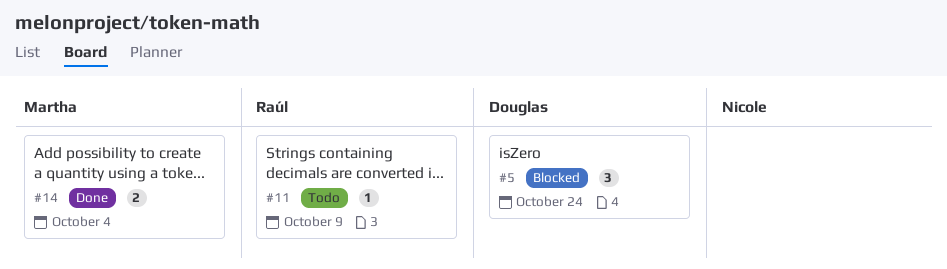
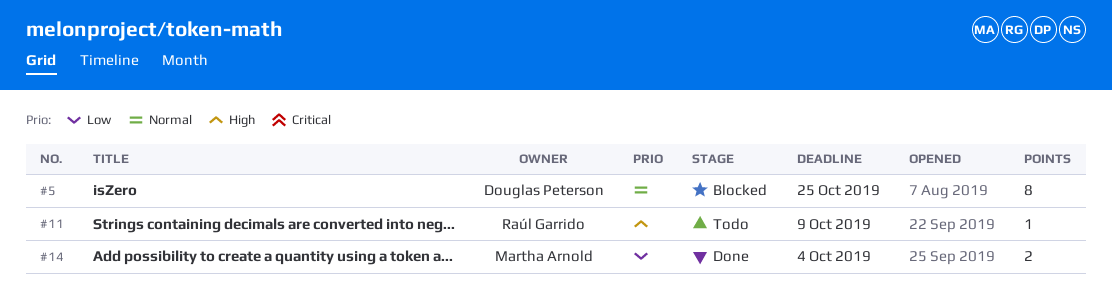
#5, estimate: 3 -> 8
#5, due: Oct 24 -> Oct 25

